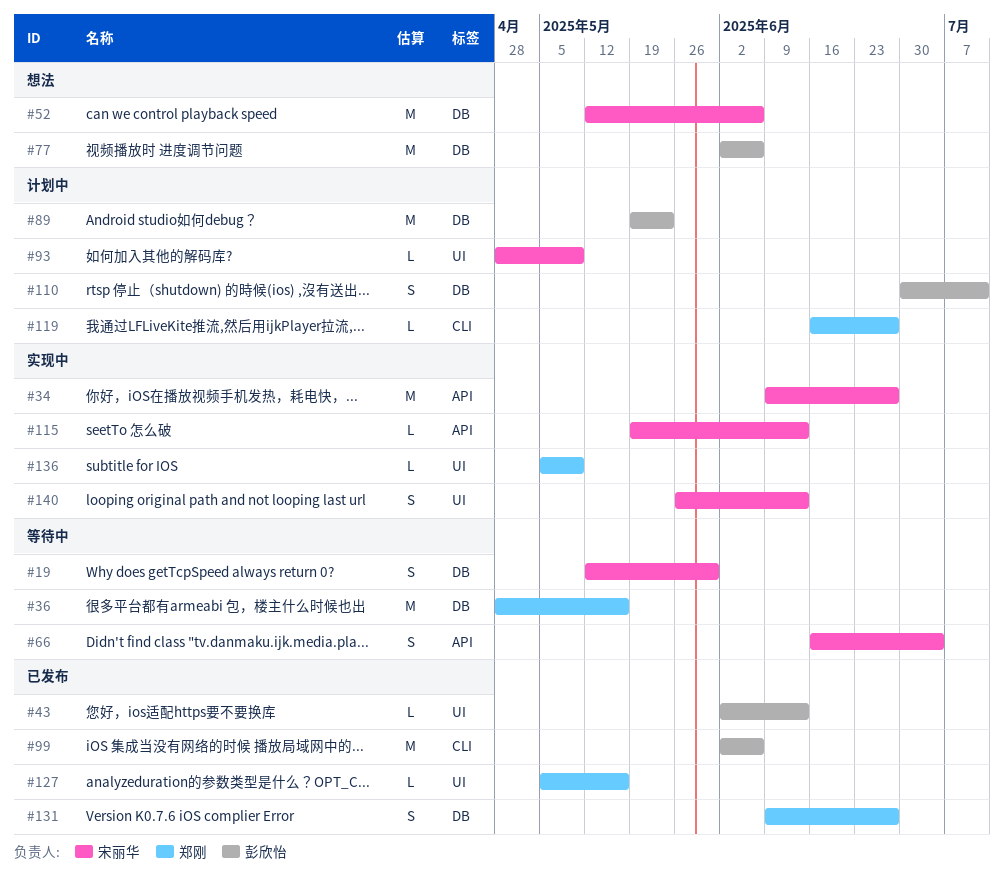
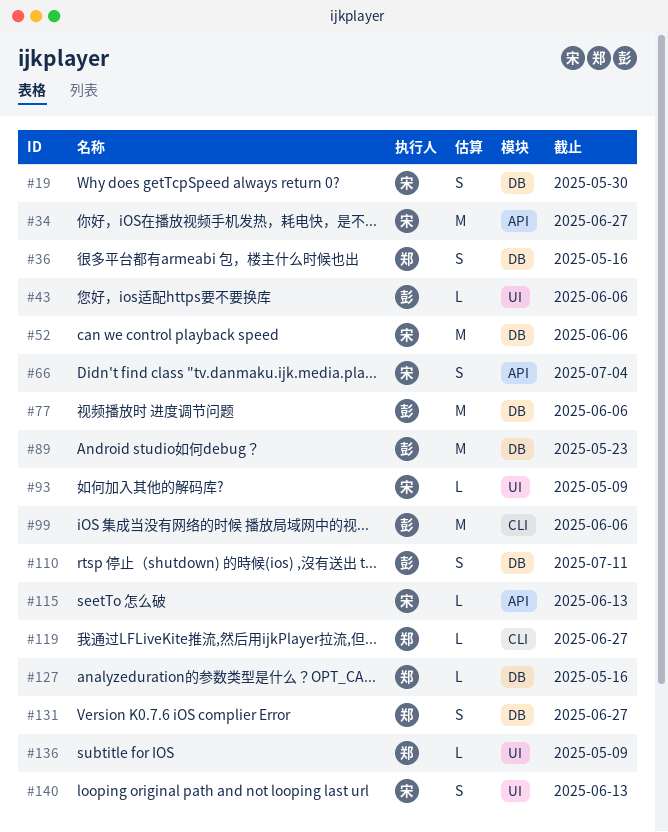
#36, estimate: M -> S
#43, due: Jun 13 -> Jun 6
#127, label: UI -> DB

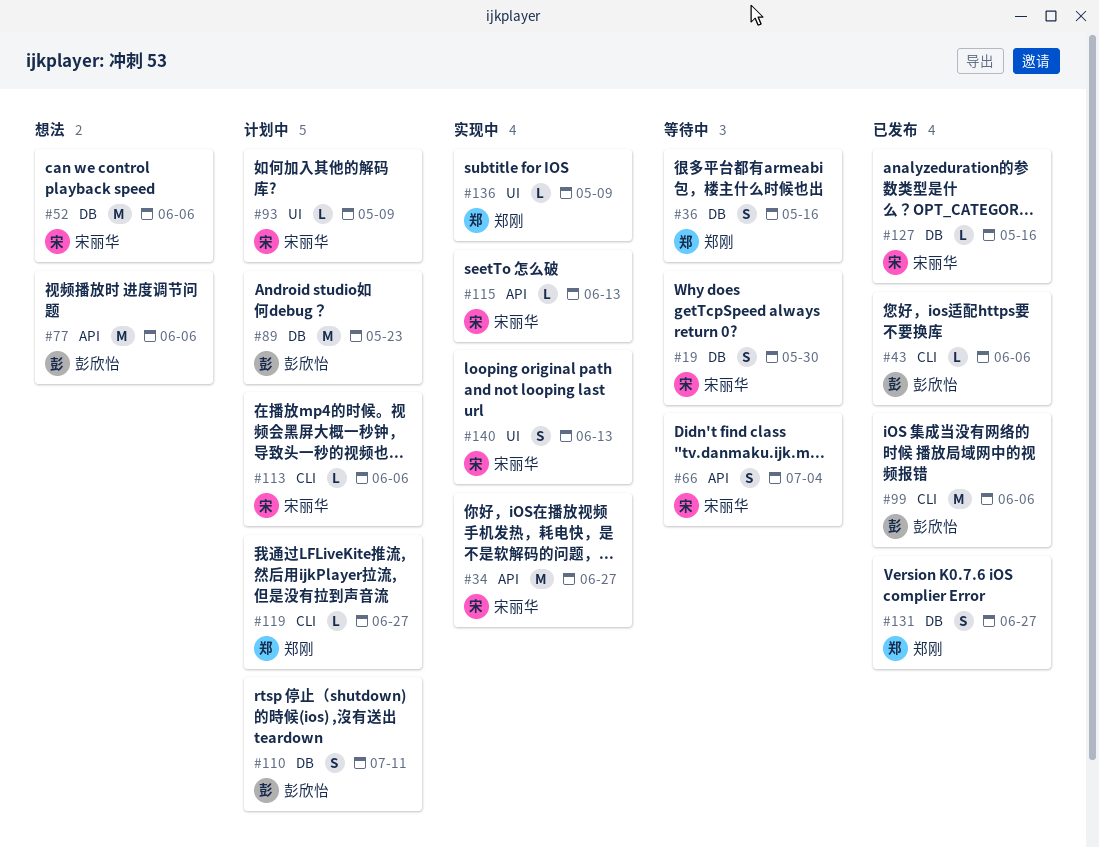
#43, label: UI -> CLI
#77, label: DB -> API
#113: none -> present
#127, owner: 郑刚 -> 宋丽华

